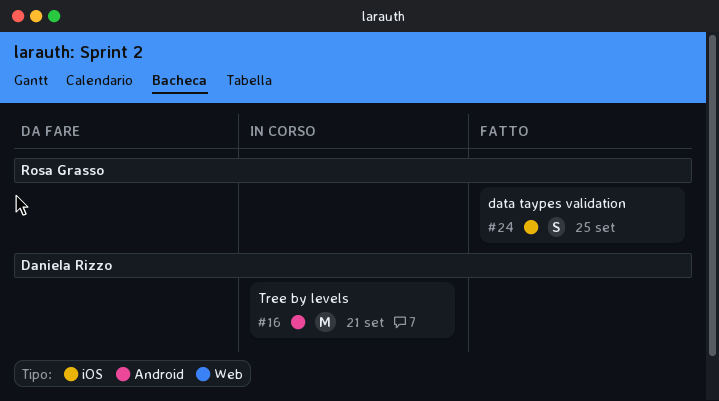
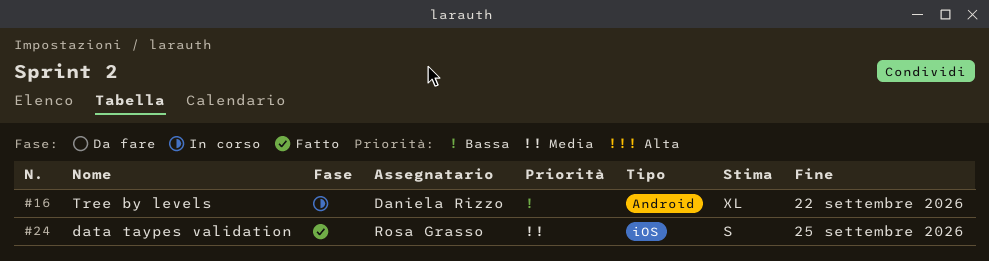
#16, estimate: M -> XL
#16, due: Sep 21 -> Sep 22

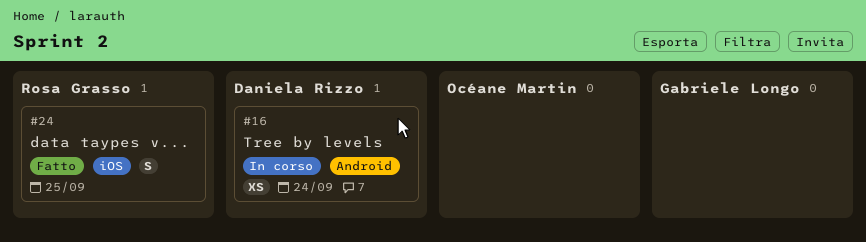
#16, estimate: XL -> XS
#16, due: Sep 22 -> Sep 24

